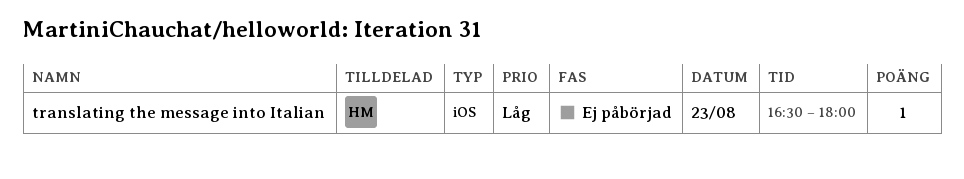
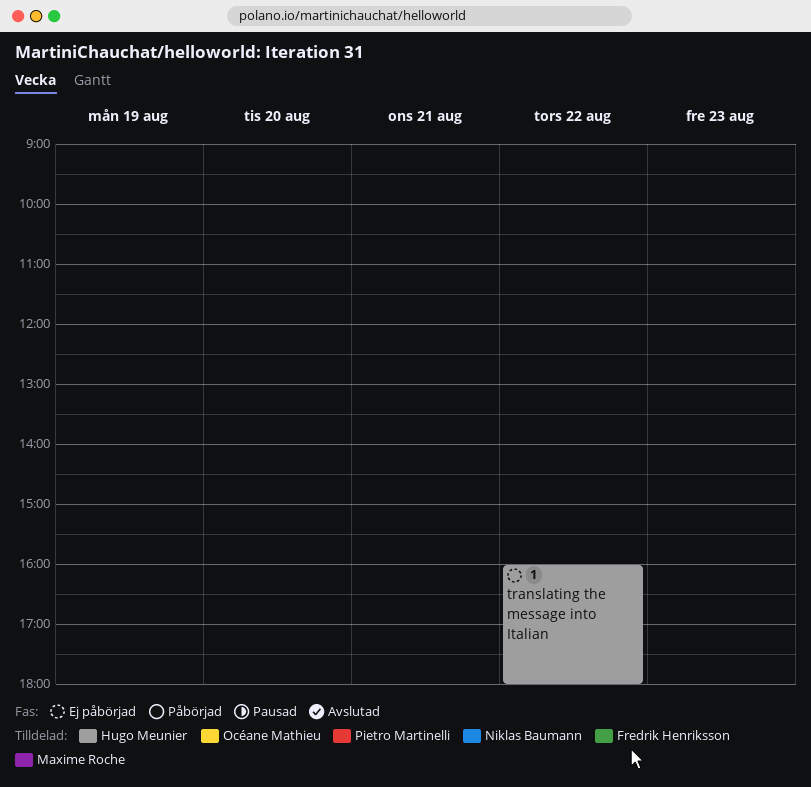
translating the message into Italian, day: Aug 23 -> Aug 22
translating the message into Italian, begins: 16:30 -> 16:00

